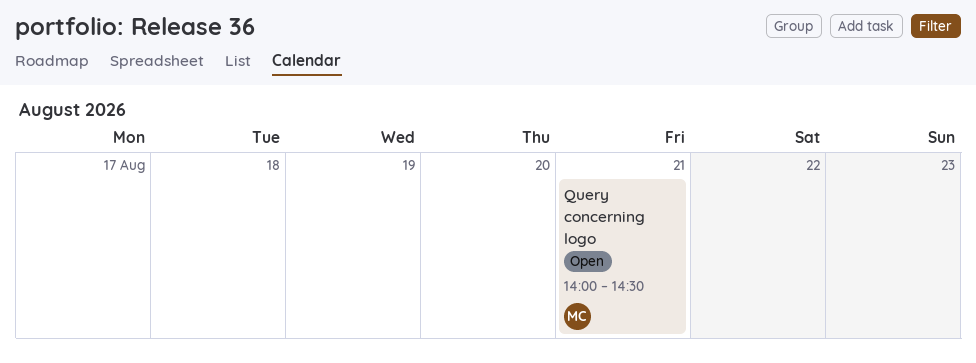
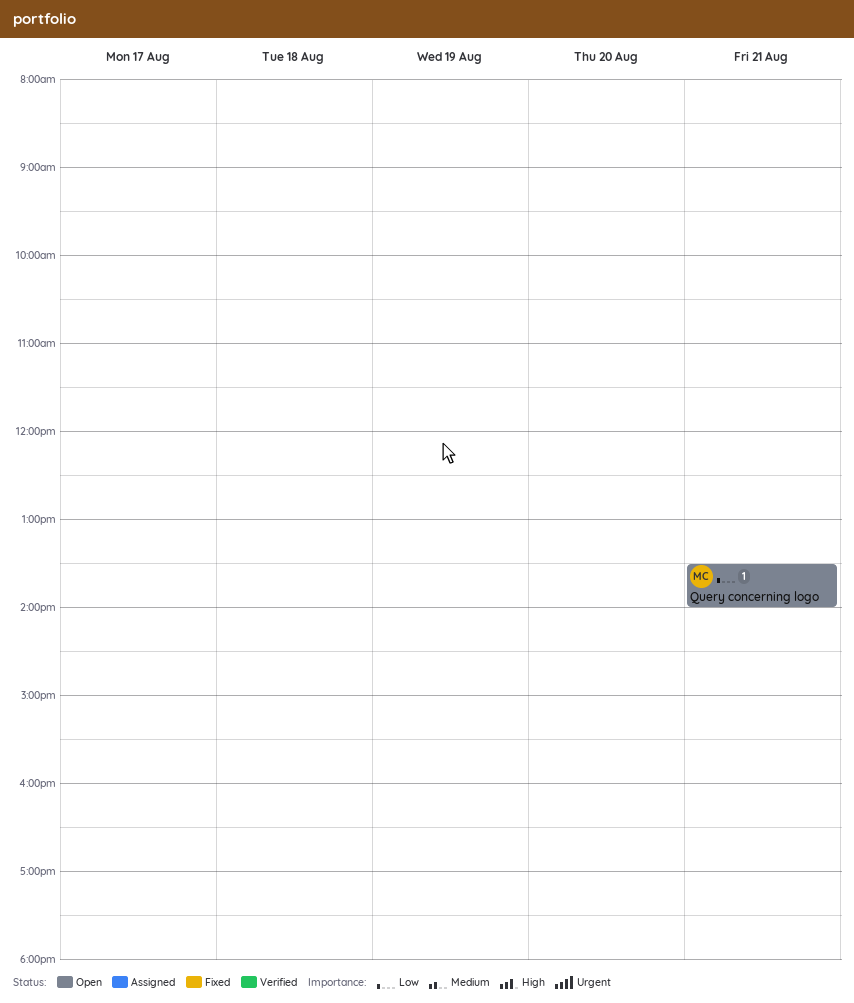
Query concerning logo, begins: 14:00 -> 13:30
Query concerning logo, ends: 14:30 -> 14:00

